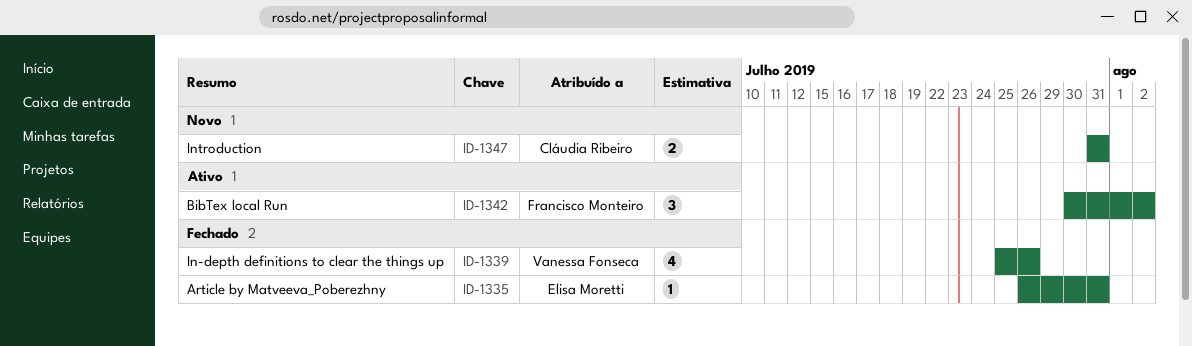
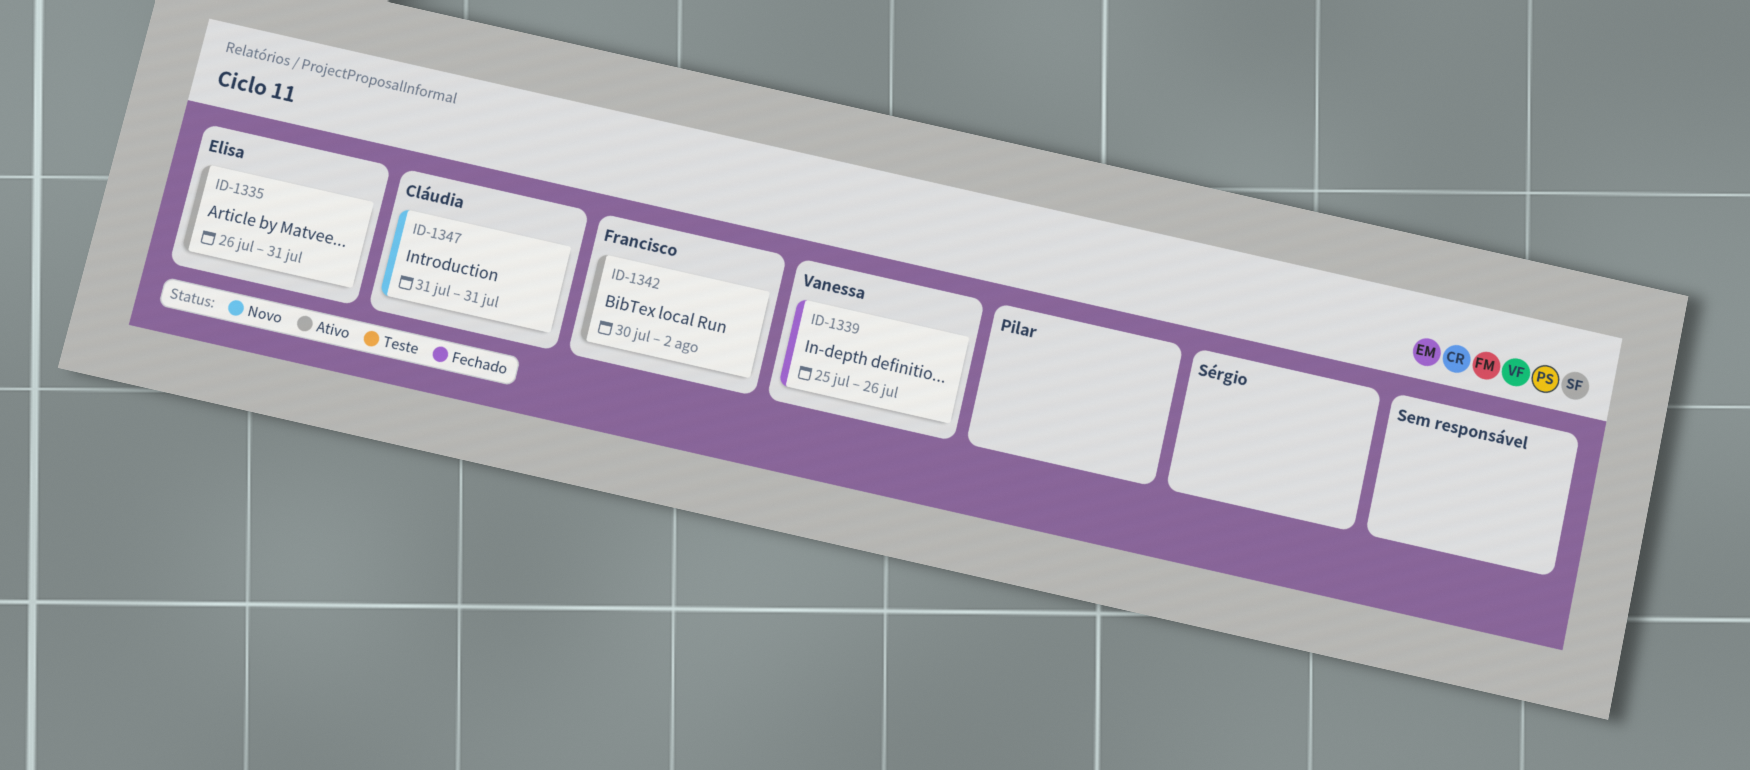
ID-1335, status: Fechado -> Ativo

